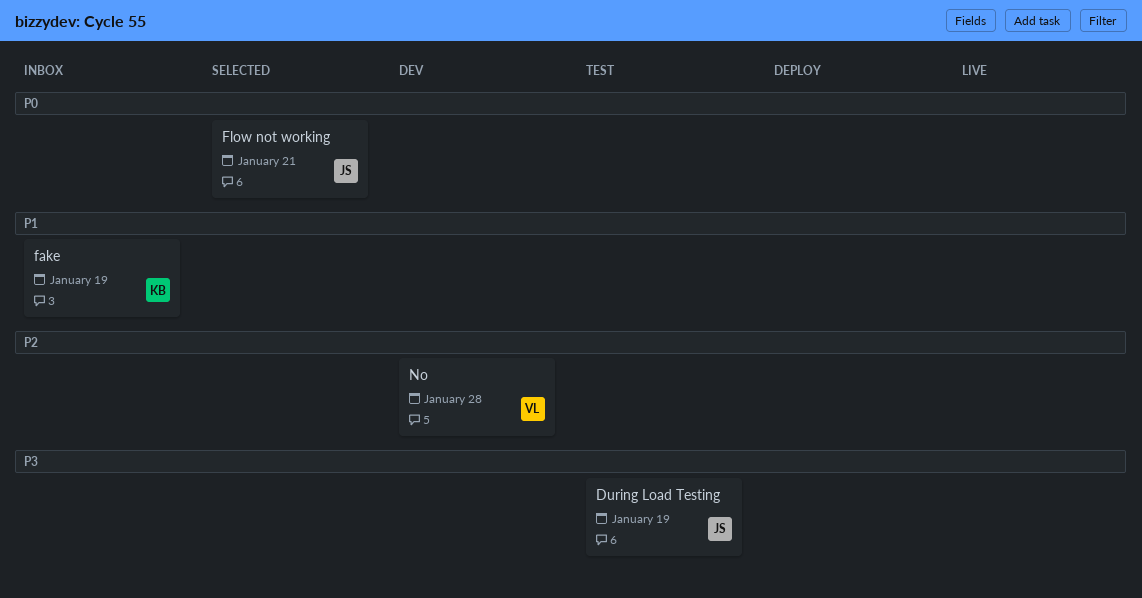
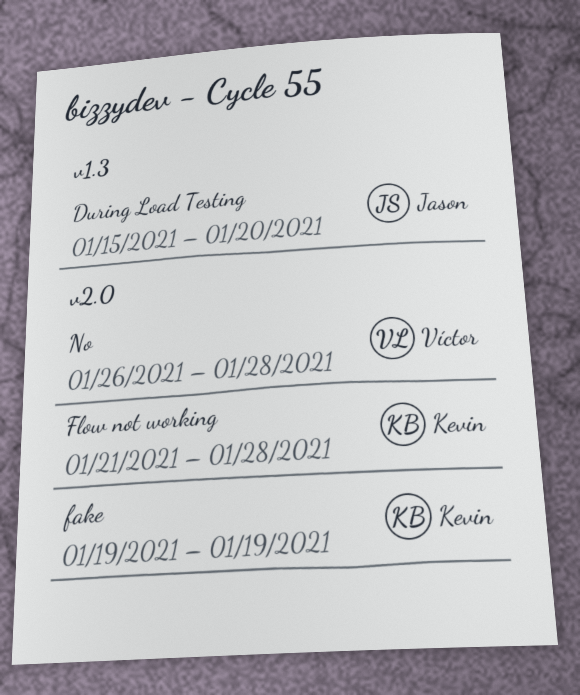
During Load Testing, due: Jan 19 -> Jan 20
Flow not working, owner: Jason -> Kevin
Flow not working, due: Jan 21 -> Jan 28

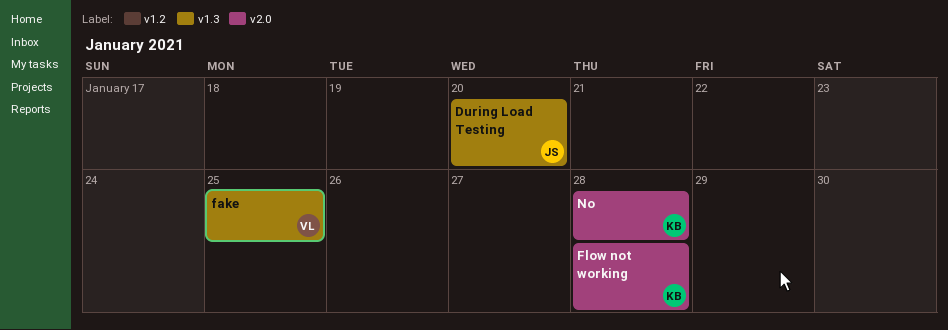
fake, owner: Kevin -> Víctor
fake, label: v2.0 -> v1.3
fake, due: Jan 19 -> Jan 25
No, owner: Víctor -> Kevin

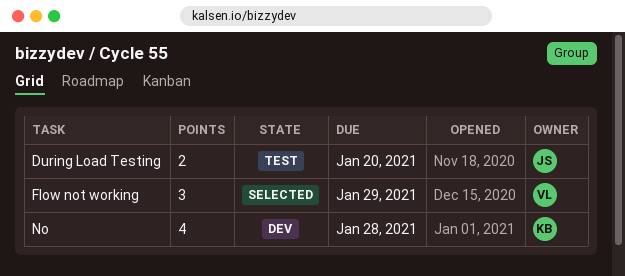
fake: present -> none
Flow not working, owner: KB -> VL
Flow not working, due: Jan 28 -> Jan 29

